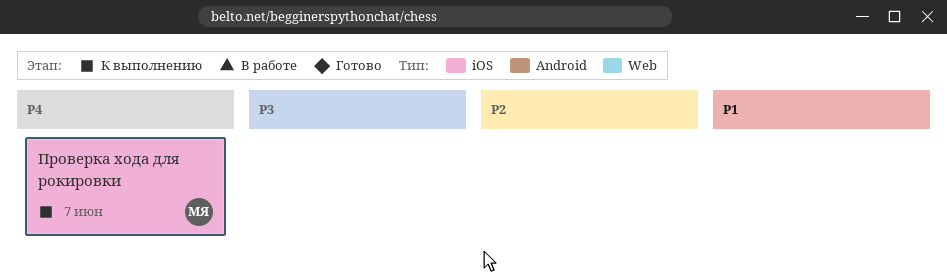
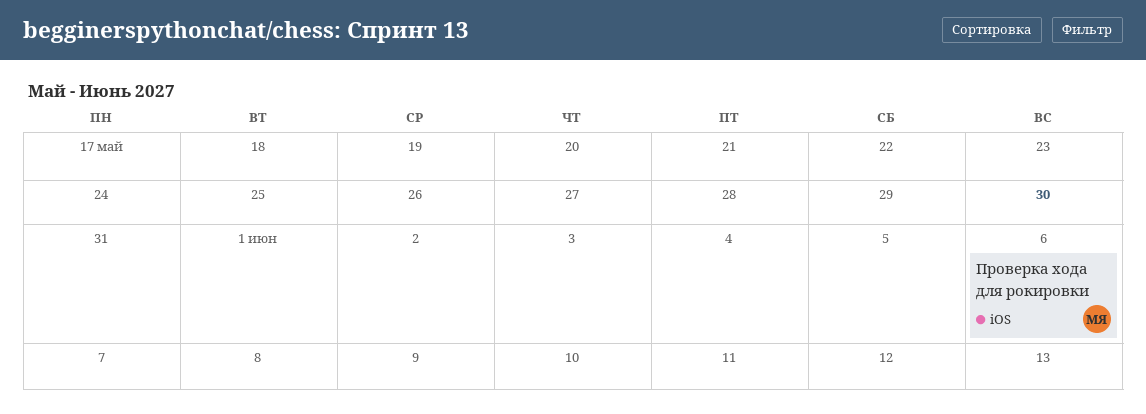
Проверка хода для рокировки, due: Jun 7 -> Jun 6

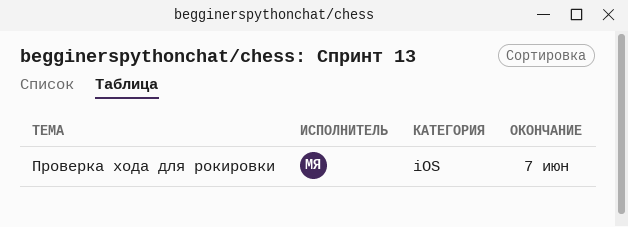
Проверка хода для рокировки, due: Jun 6 -> Jun 7

